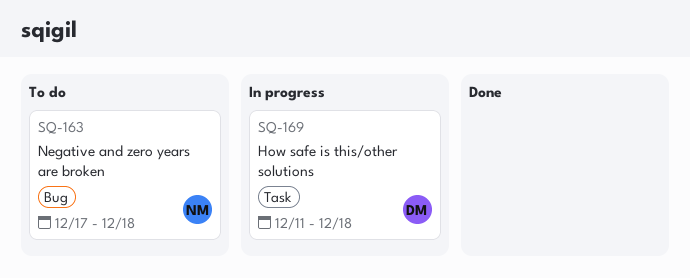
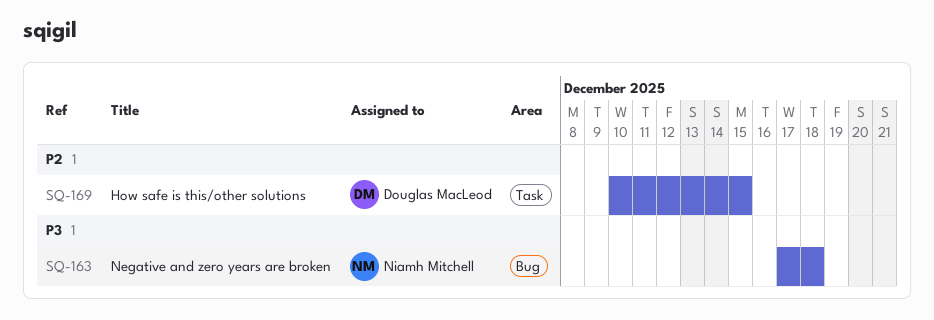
SQ-169, start: Dec 11 -> Dec 10
SQ-169, due: Dec 18 -> Dec 15

